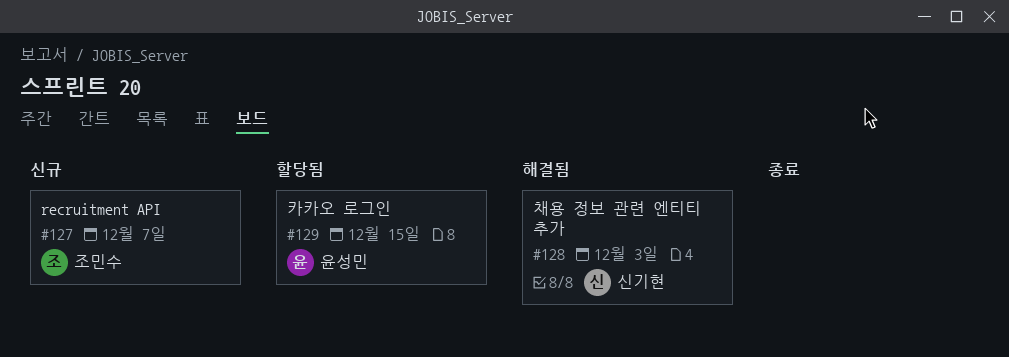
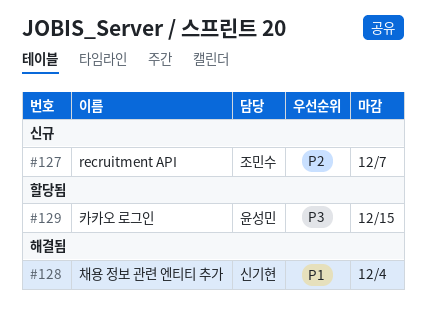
#128, due: Dec 3 -> Dec 4

